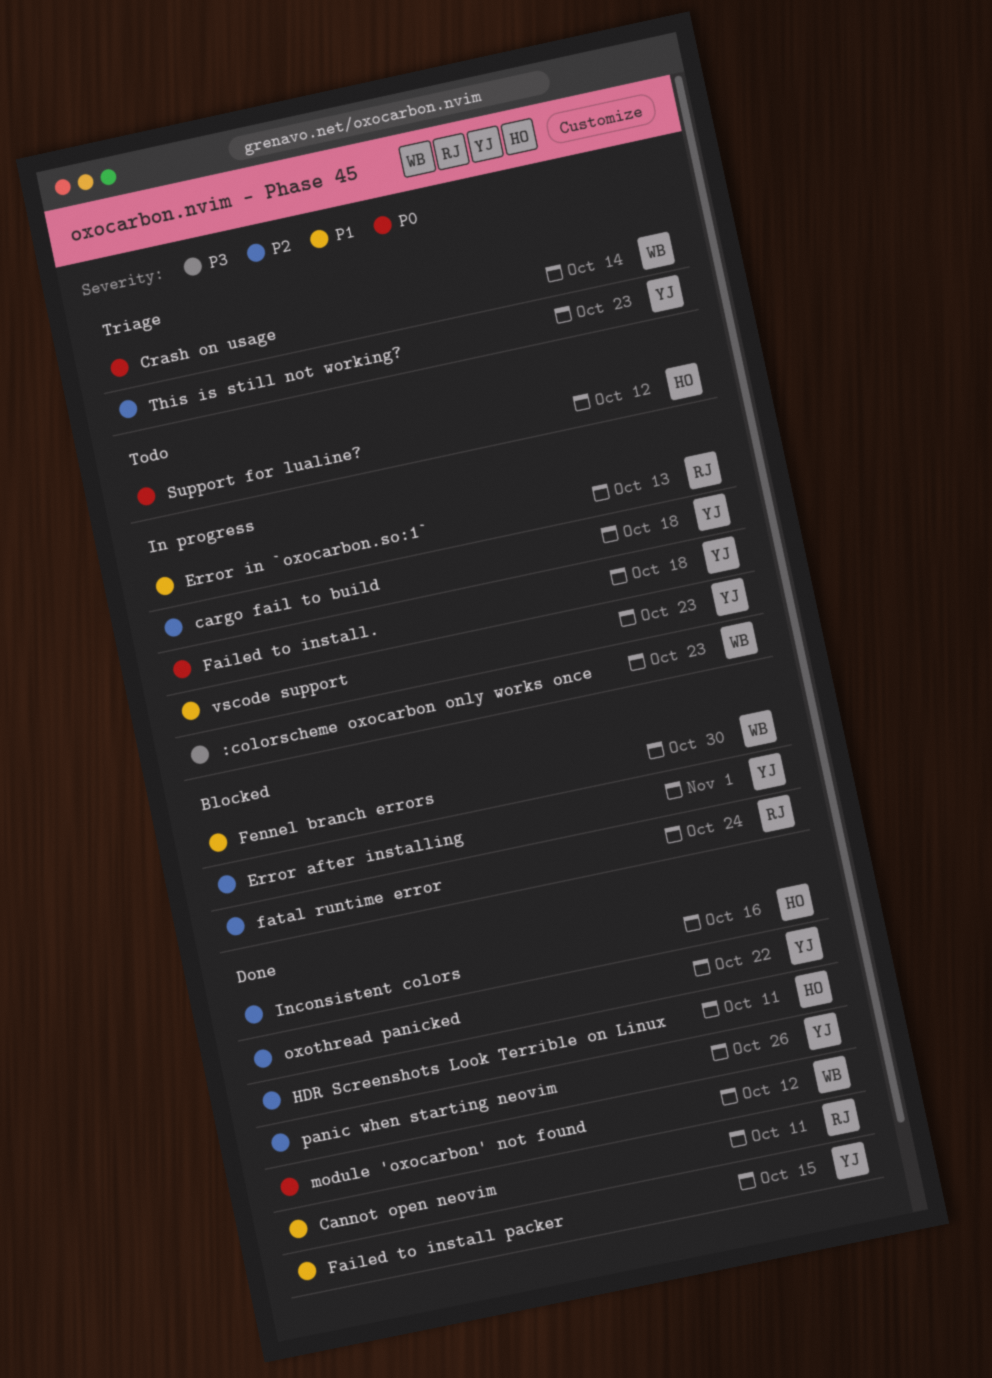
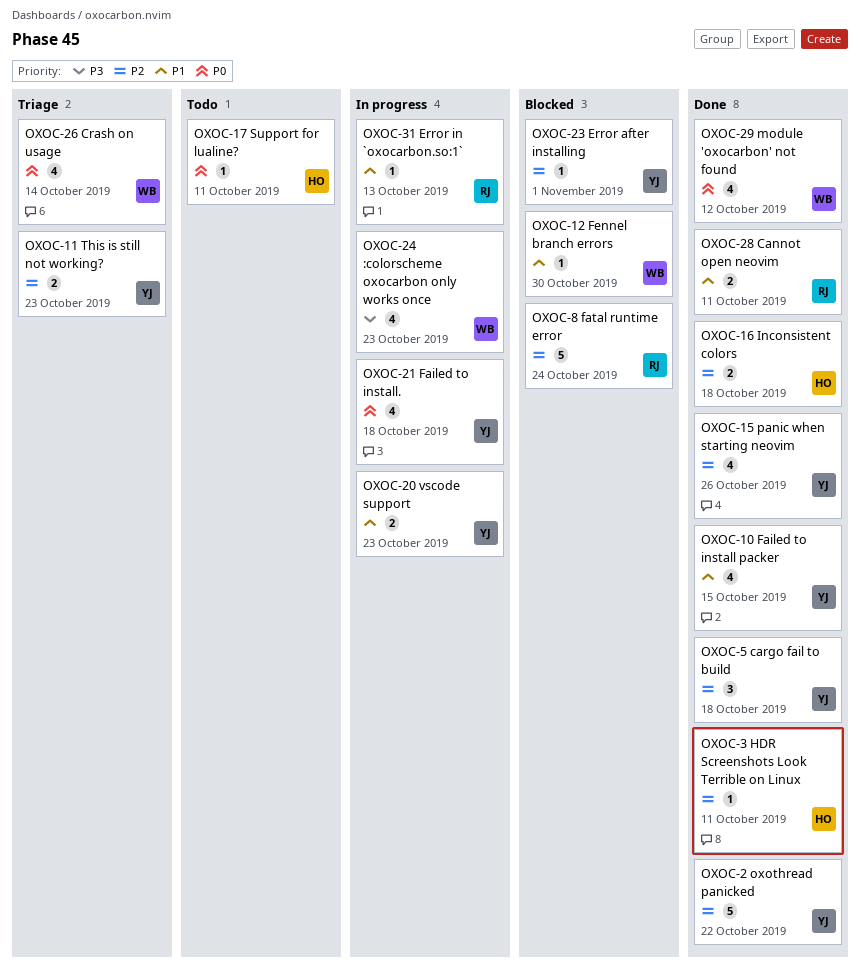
cargo fail to build, status: In progress -> Done
Inconsistent colors, due: Oct 16 -> Oct 18
Support for lualine?, due: Oct 12 -> Oct 11

